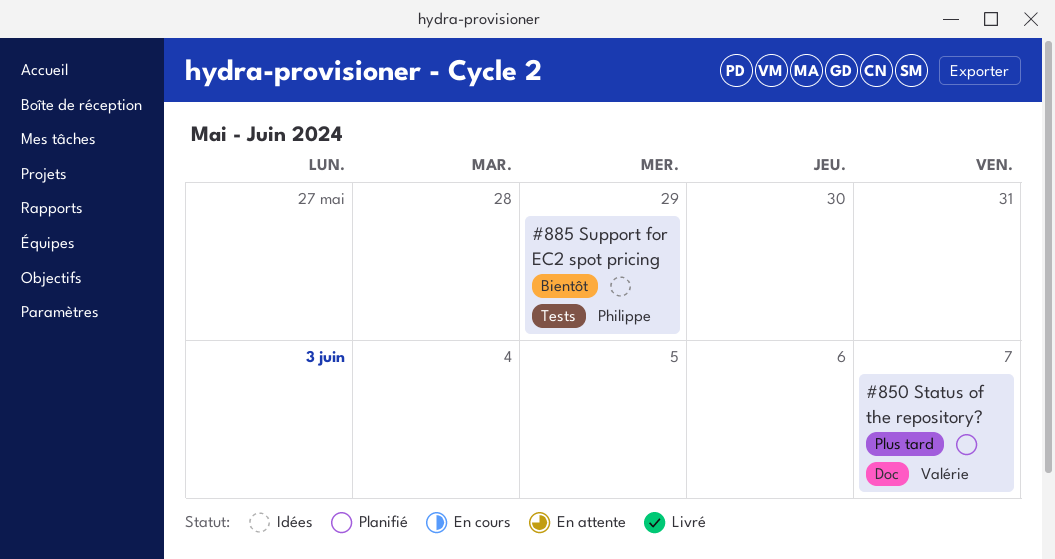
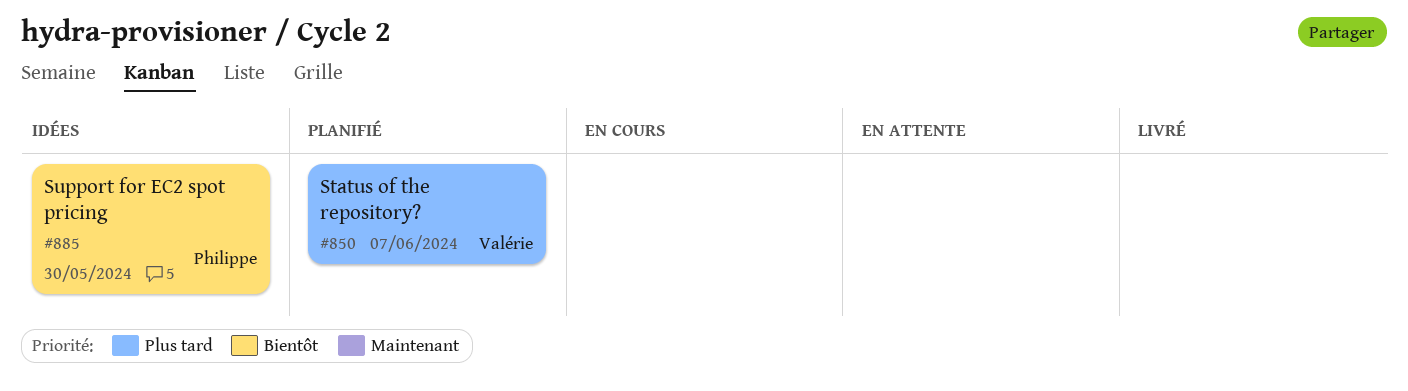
#885, due: May 29 -> May 30

